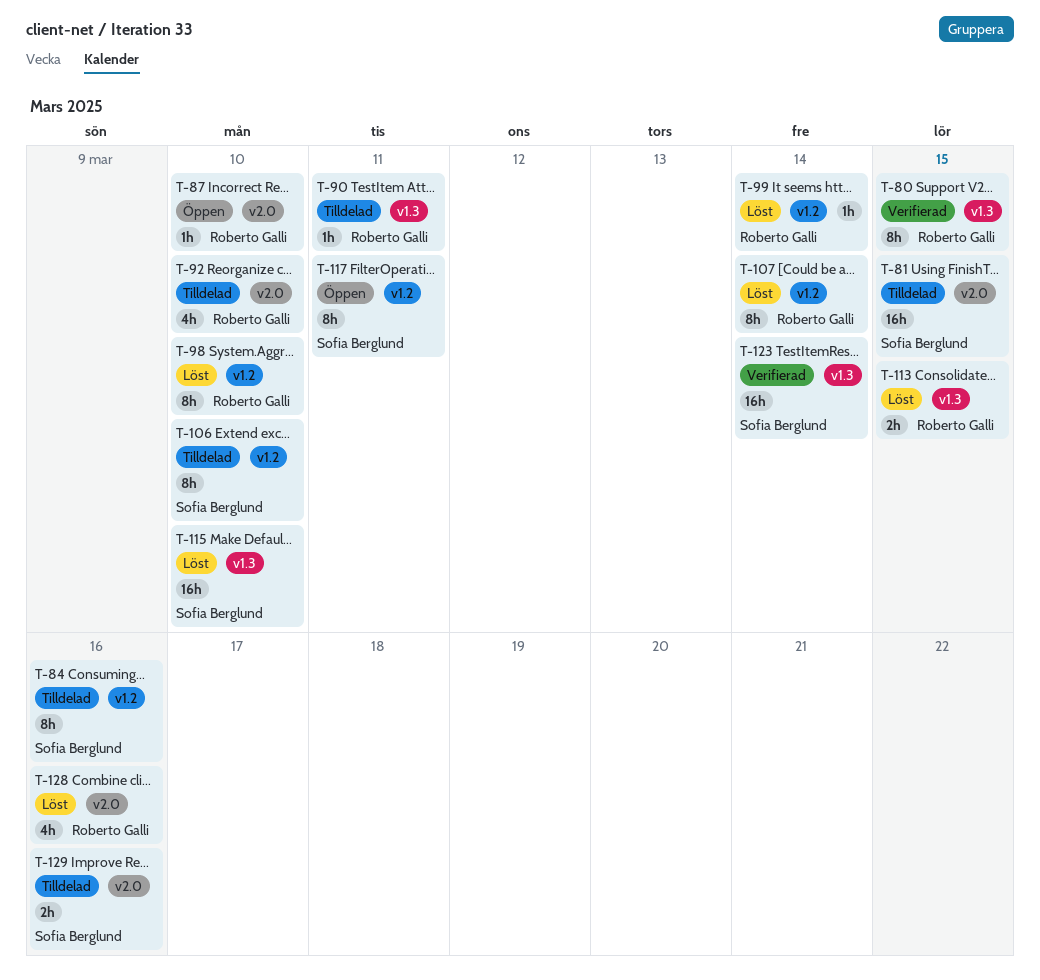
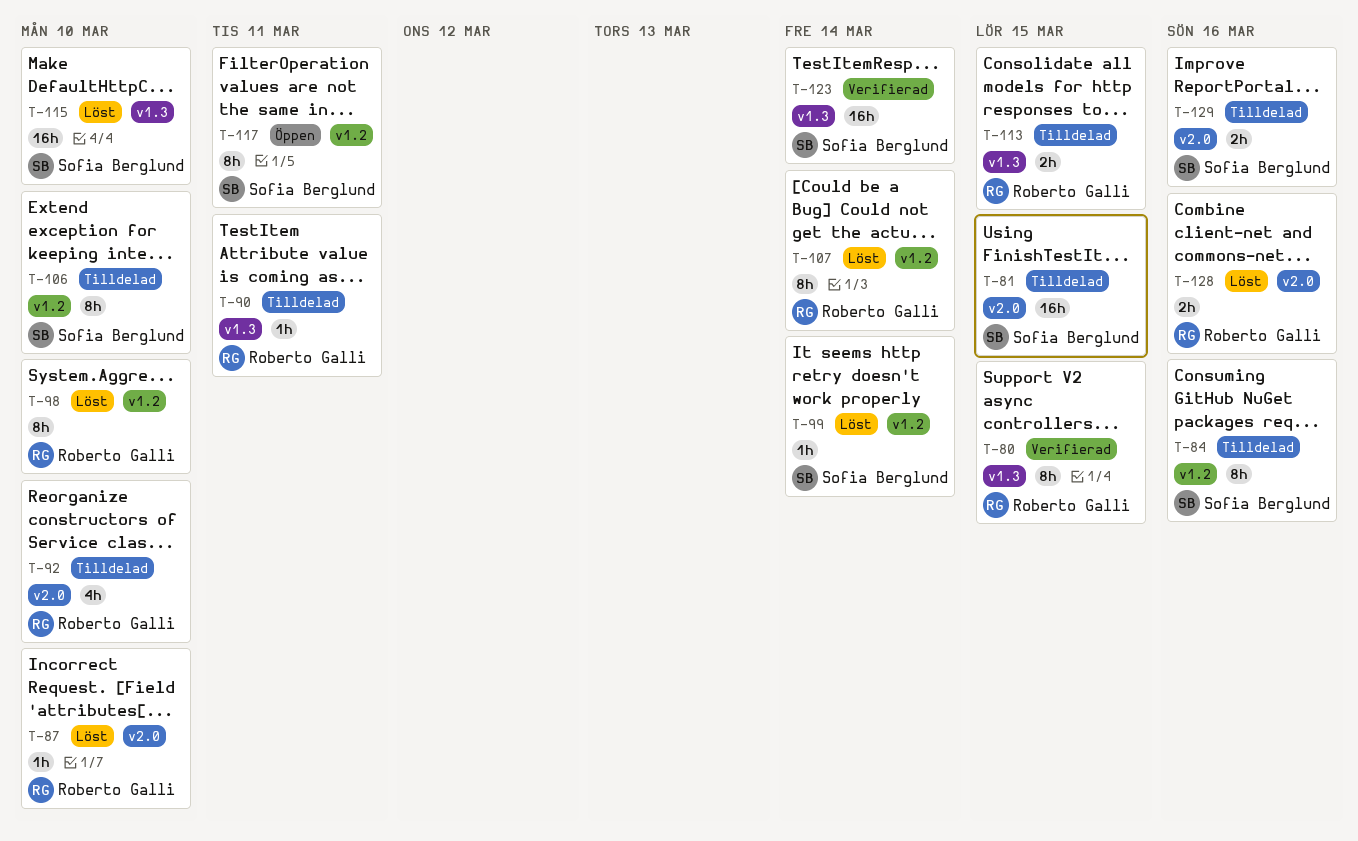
T-87, status: Öppen -> Löst
T-99, owner: Roberto Galli -> Sofia Berglund
T-113, status: Löst -> Tilldelad
T-128, estimate: 4h -> 2h

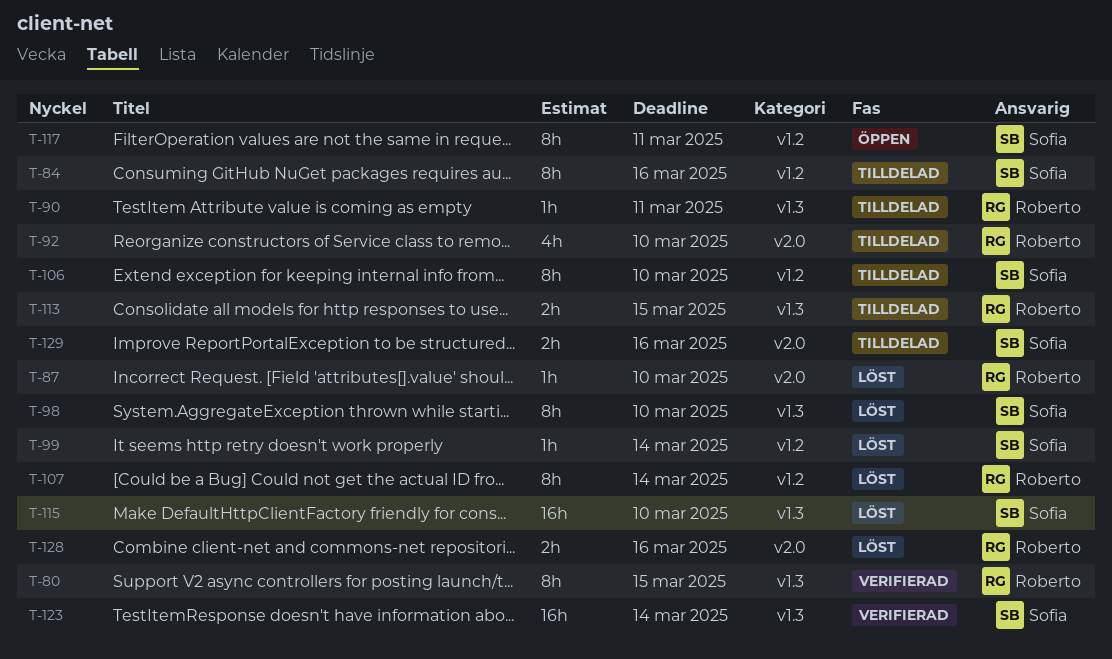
T-81: present -> none
T-98, owner: Roberto Galli -> Sofia Berglund
T-98, label: v1.2 -> v1.3

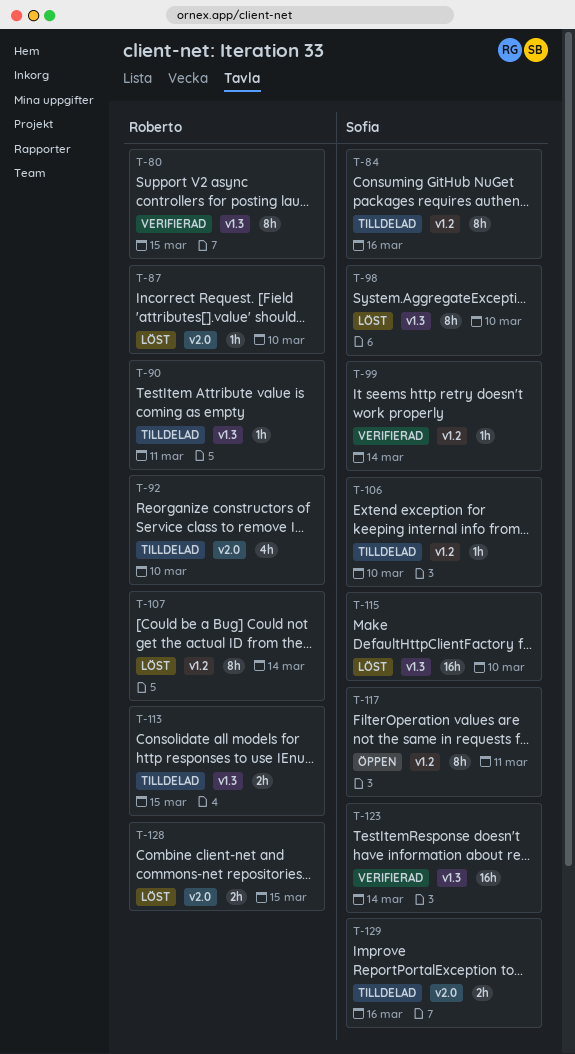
T-99, status: Löst -> Verifierad
T-106, estimate: 8h -> 1h
T-128, due: Mar 16 -> Mar 15

